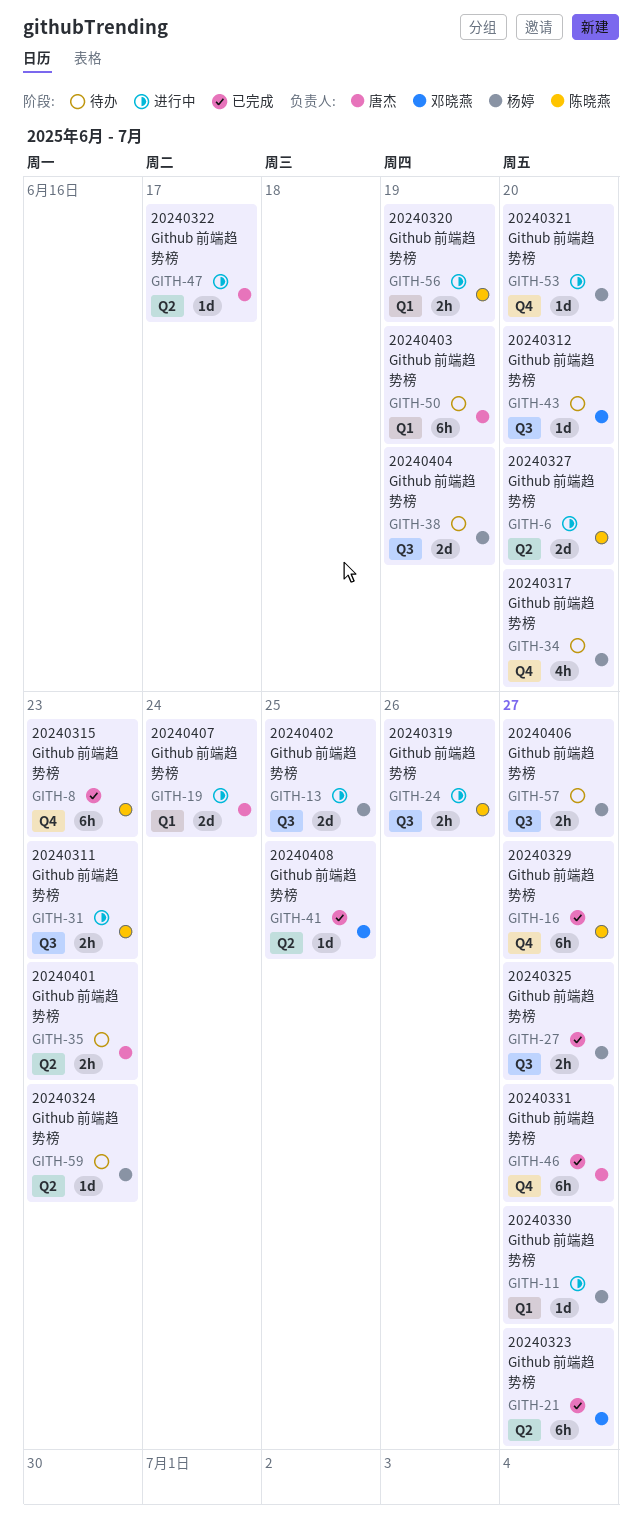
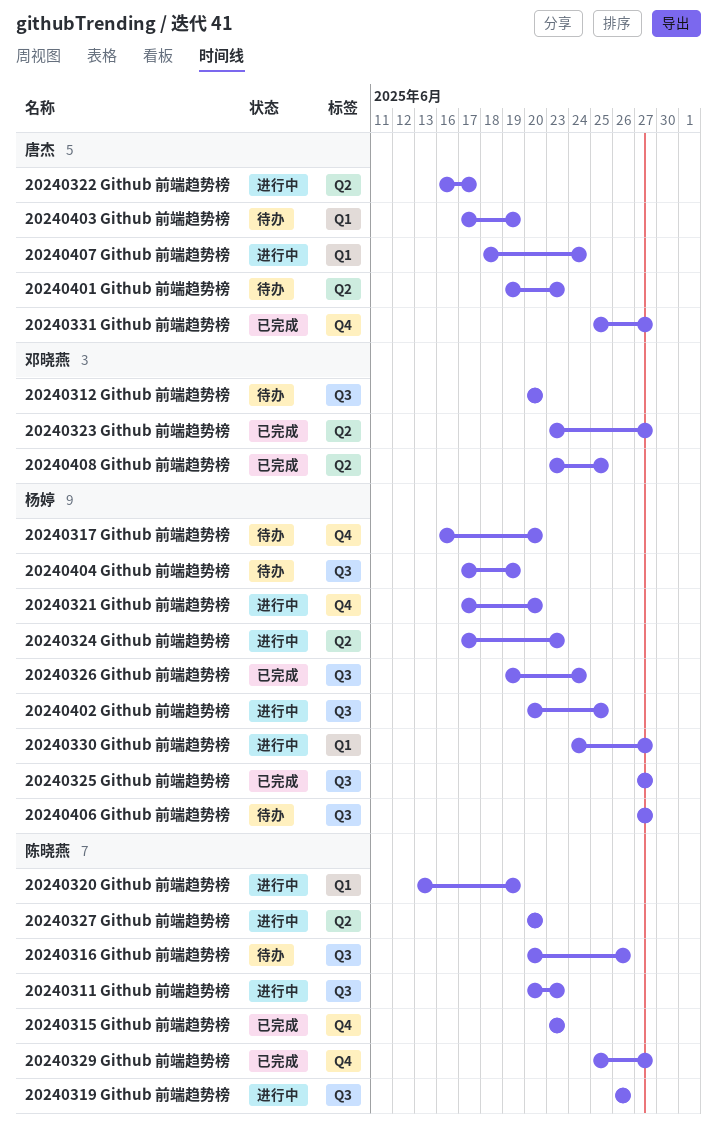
20240316 Github 前端趋势榜: none -> present
20240324 Github 前端趋势榜, status: 待办 -> 进行中
20240326 Github 前端趋势榜: none -> present

